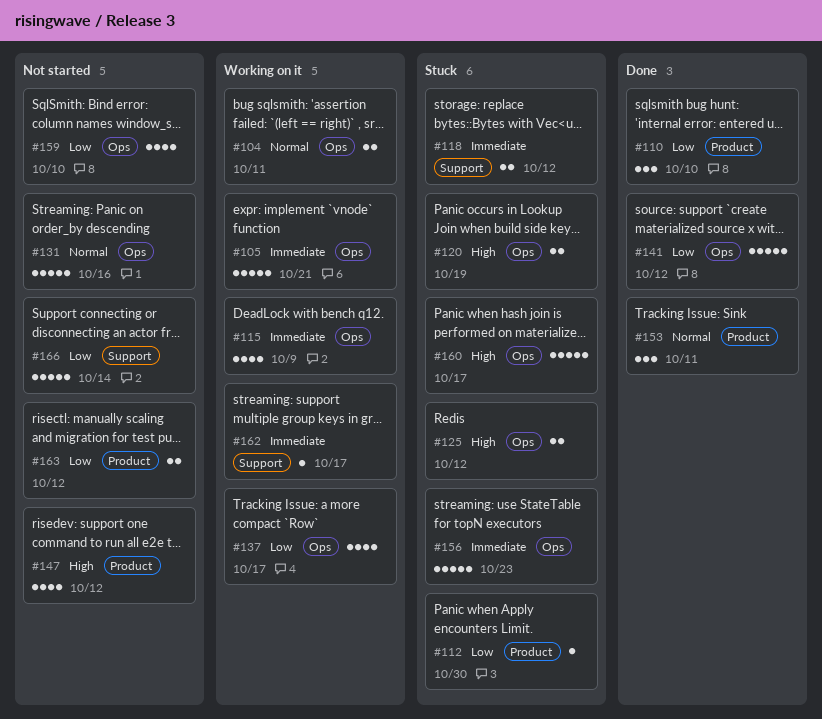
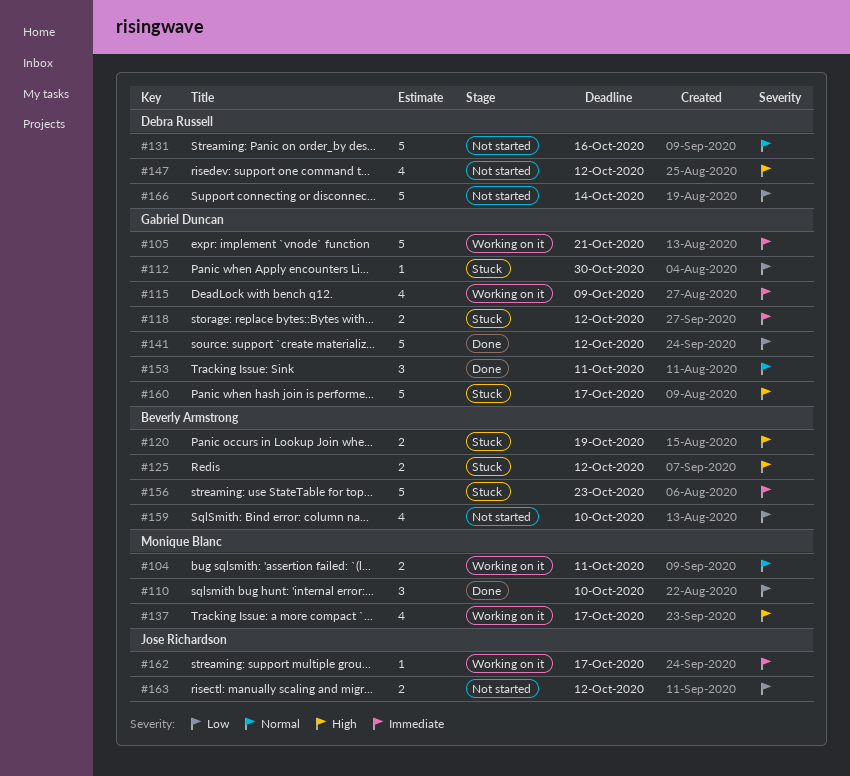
#137, priority: Low -> High

